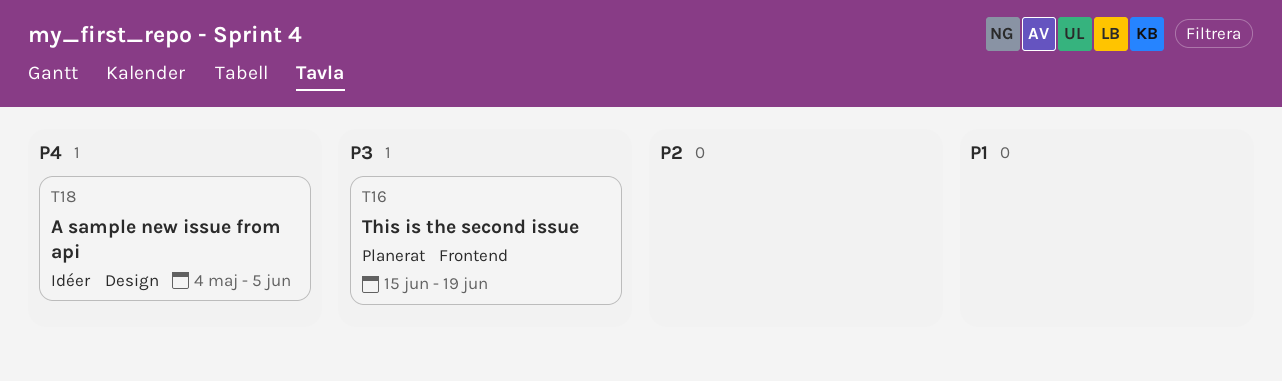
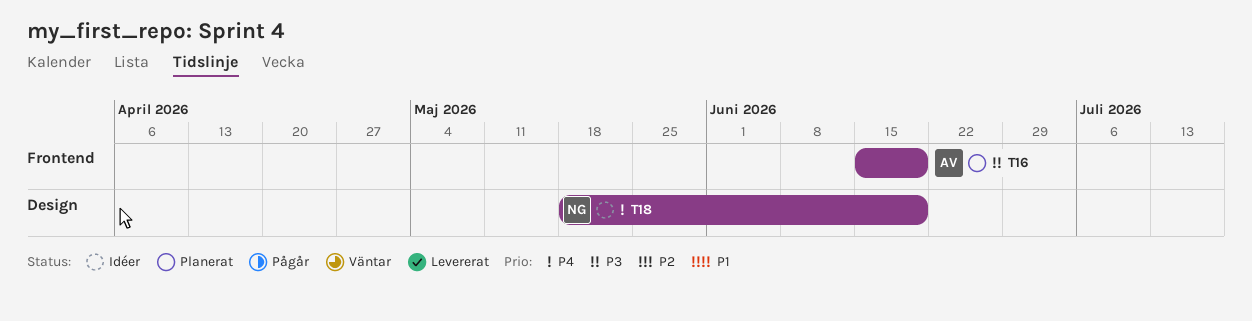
T18, start: May 4 -> May 18
T18, due: Jun 5 -> Jun 19

